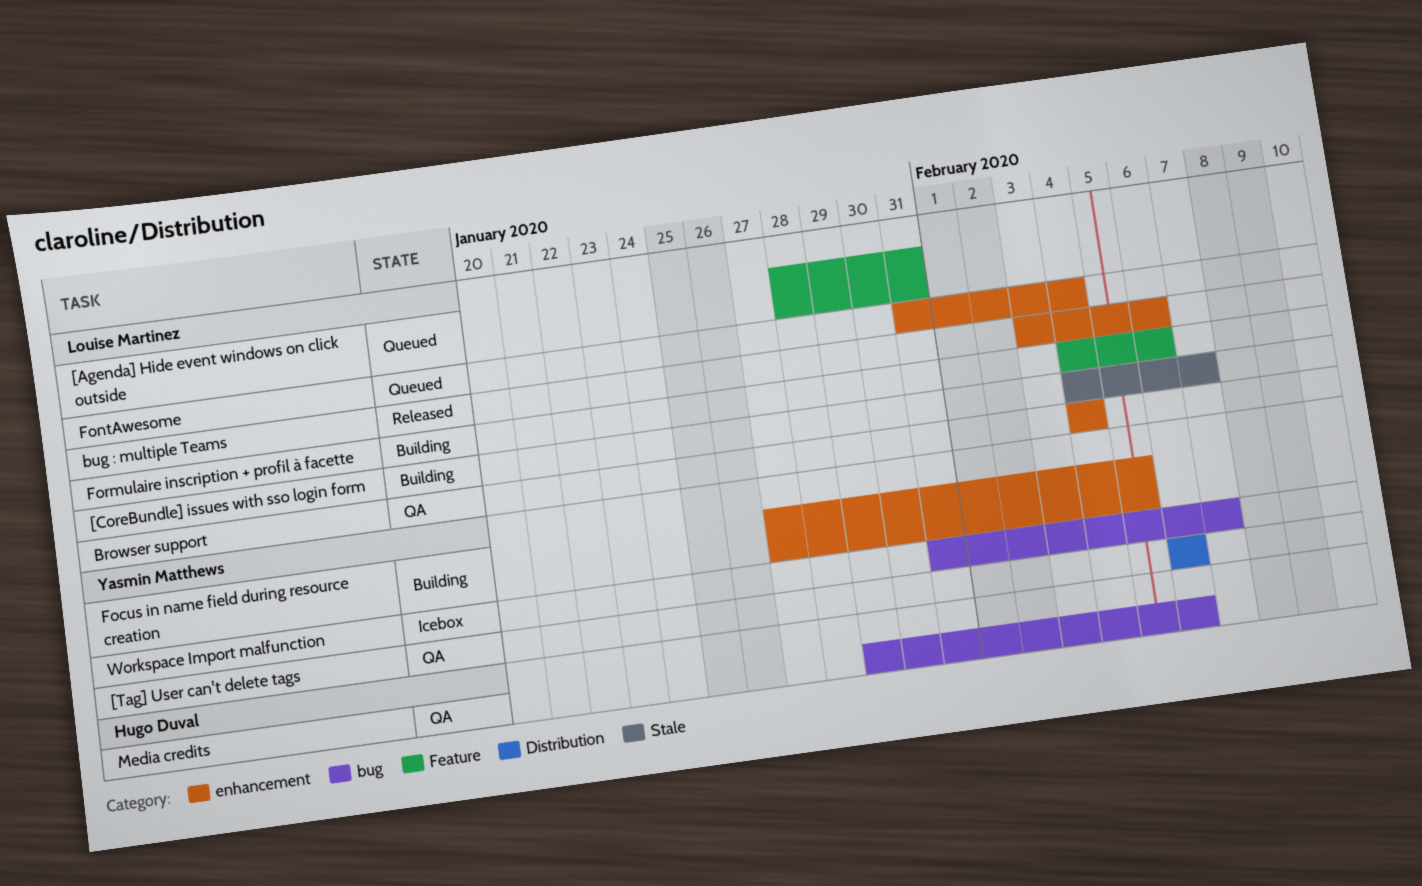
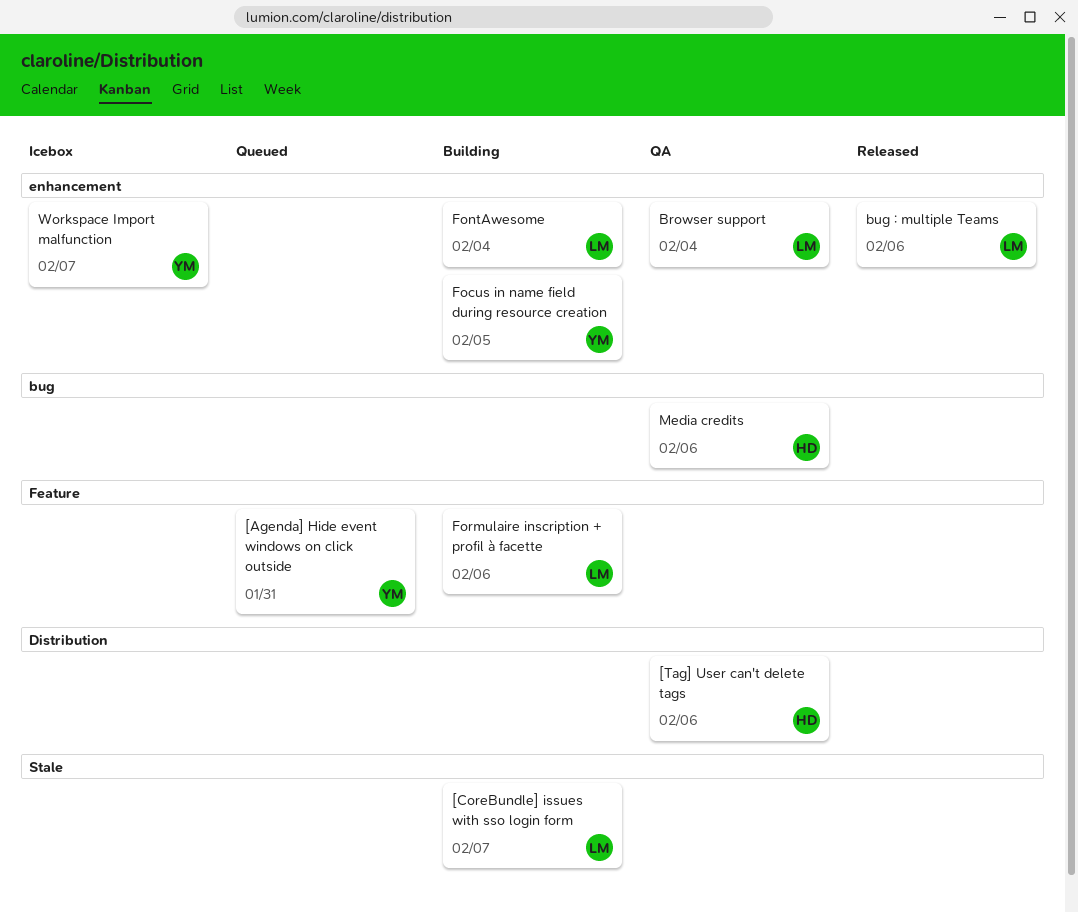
[Agenda] Hide event windows on click outside, owner: Louise Martinez -> Yasmin Matthews
[Tag] User can't delete tags, owner: Yasmin Matthews -> Hugo Duval
FontAwesome, status: Queued -> Building
Workspace Import malfunction, label: bug -> enhancement

